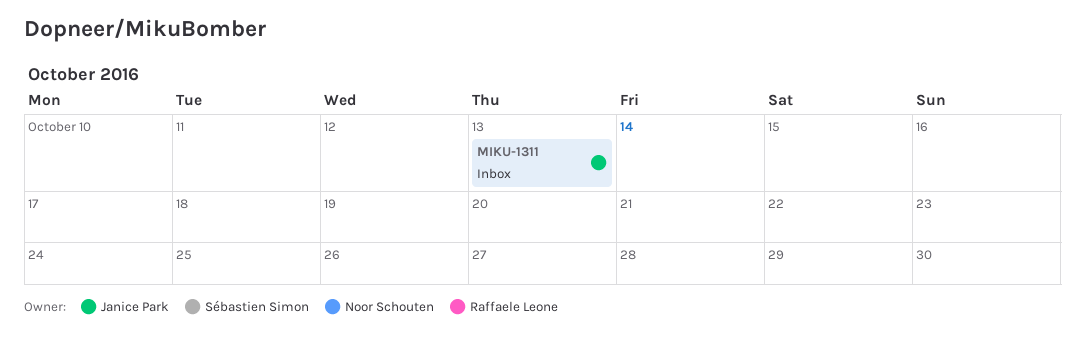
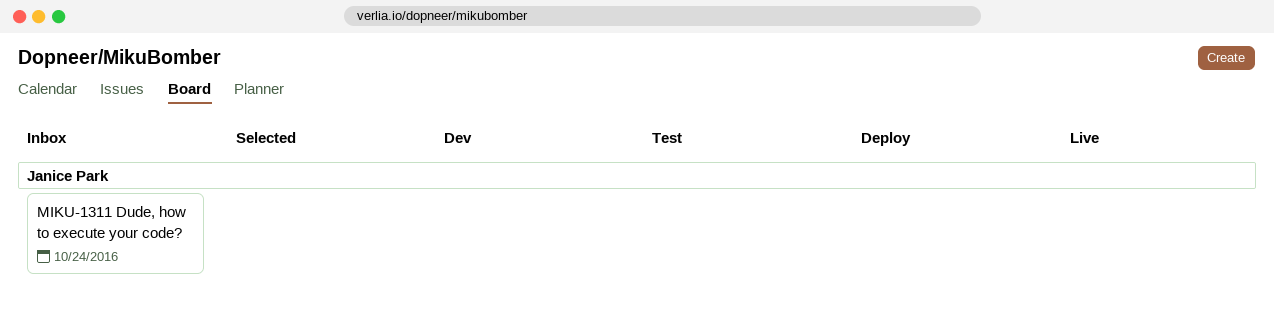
MIKU-1311, due: Oct 13 -> Oct 24

